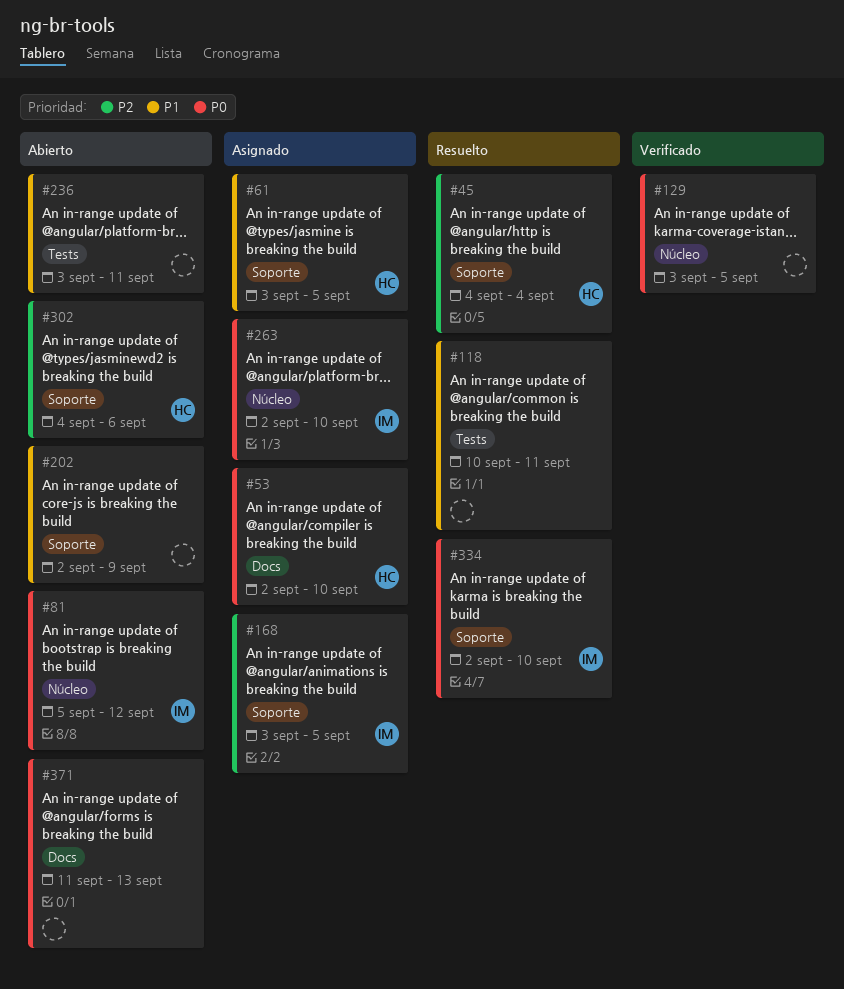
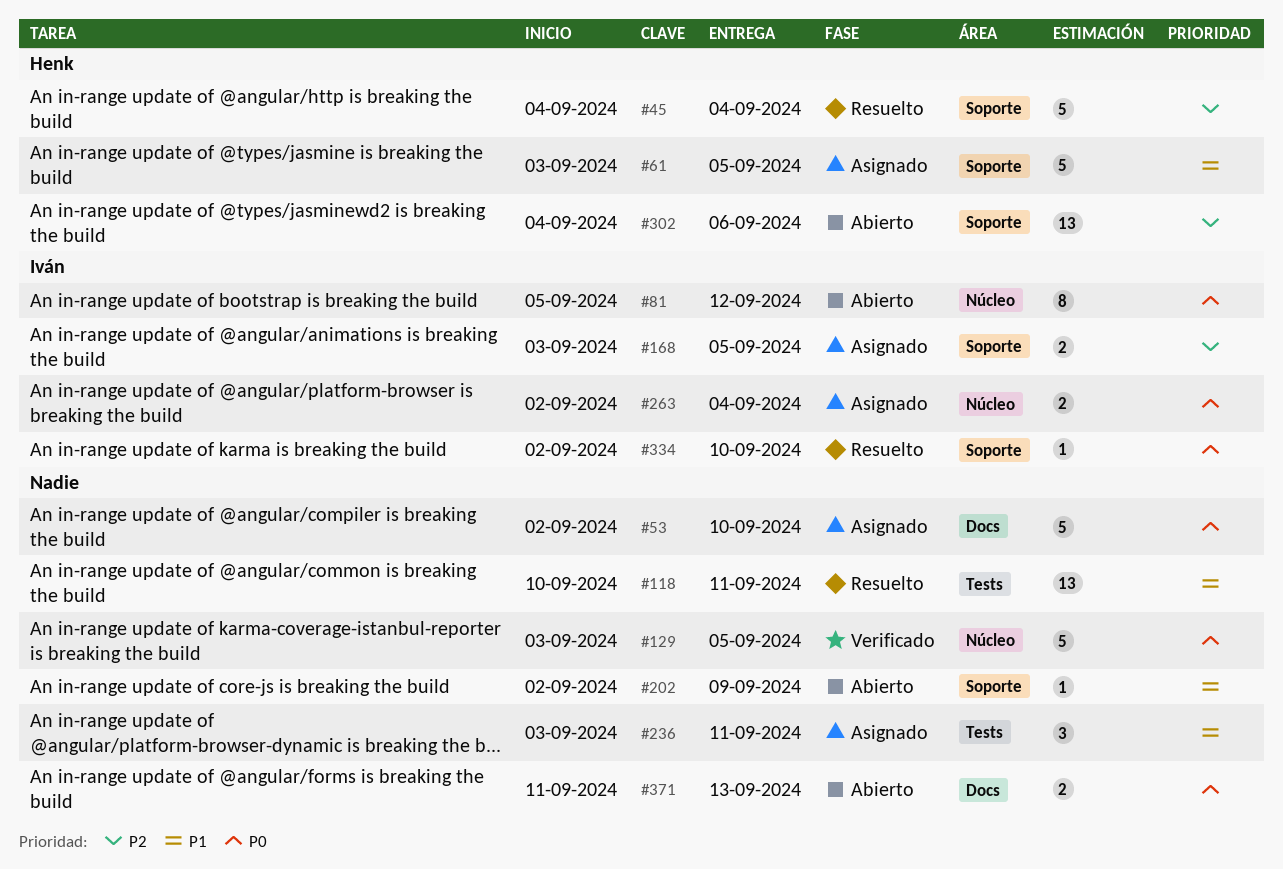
#53, owner: Henk -> none
#236, status: Abierto -> Asignado
#263, due: Sep 10 -> Sep 4

